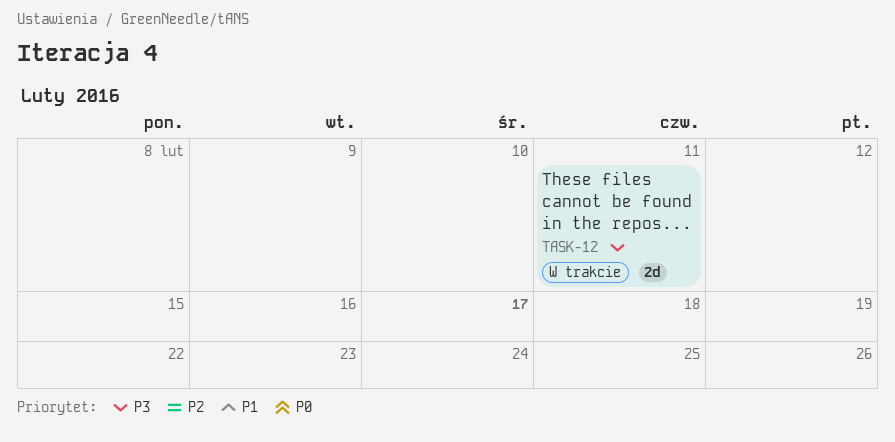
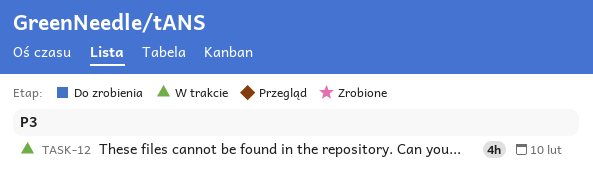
TASK-12, estimate: 2d -> 4h
TASK-12, due: Feb 11 -> Feb 10

